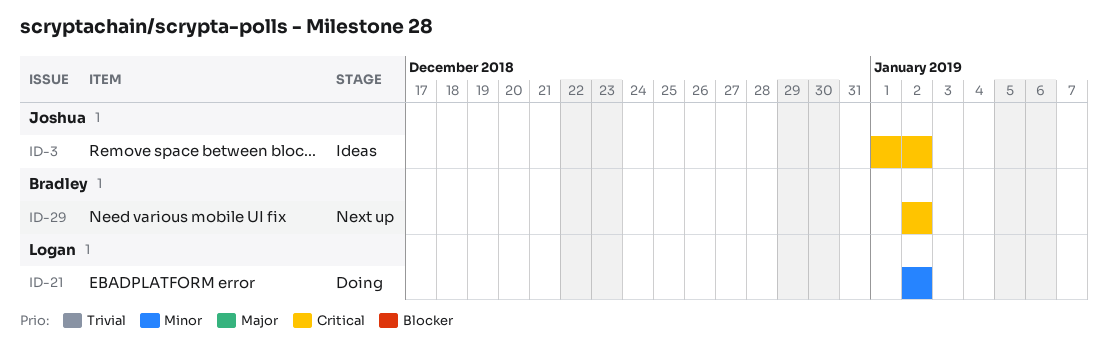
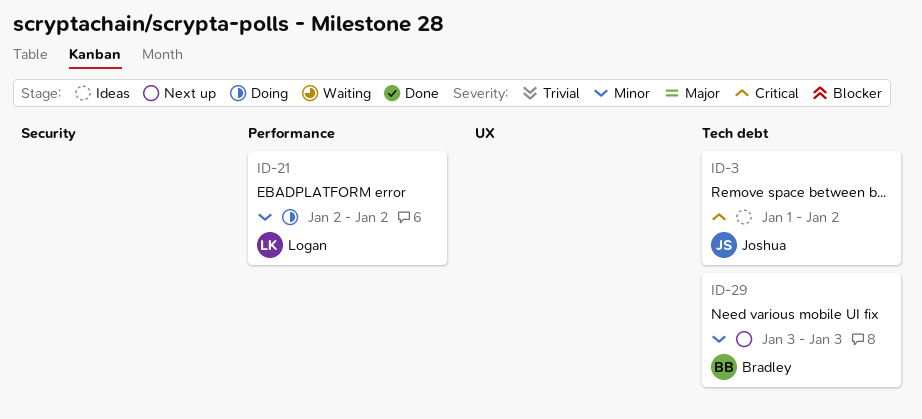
ID-29, priority: Critical -> Minor
ID-29, start: Jan 2 -> Jan 3
ID-29, due: Jan 2 -> Jan 3

